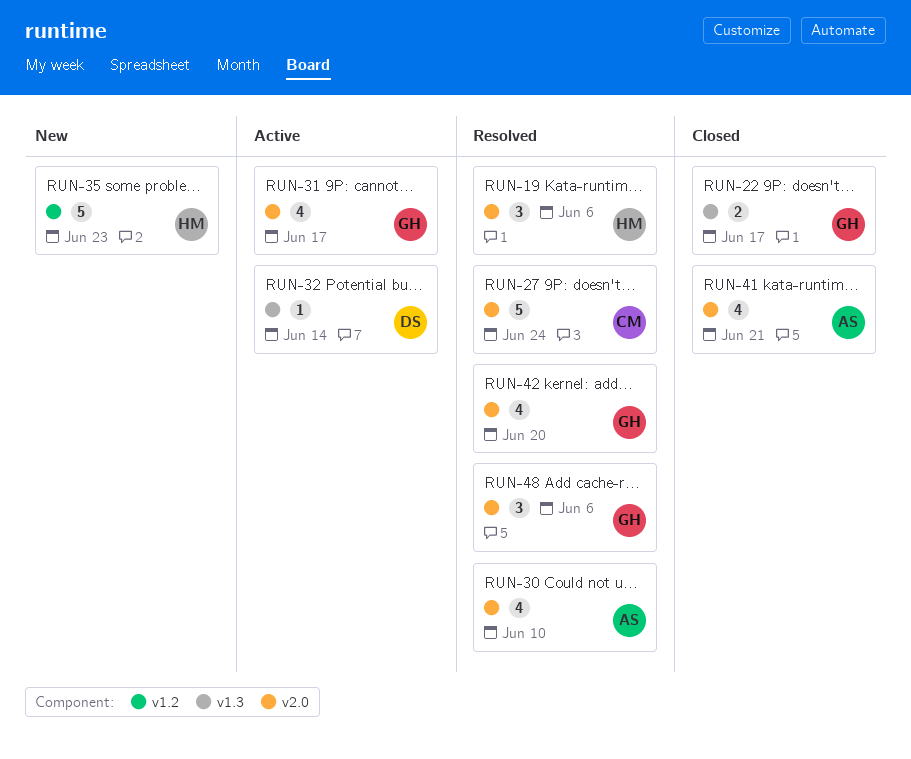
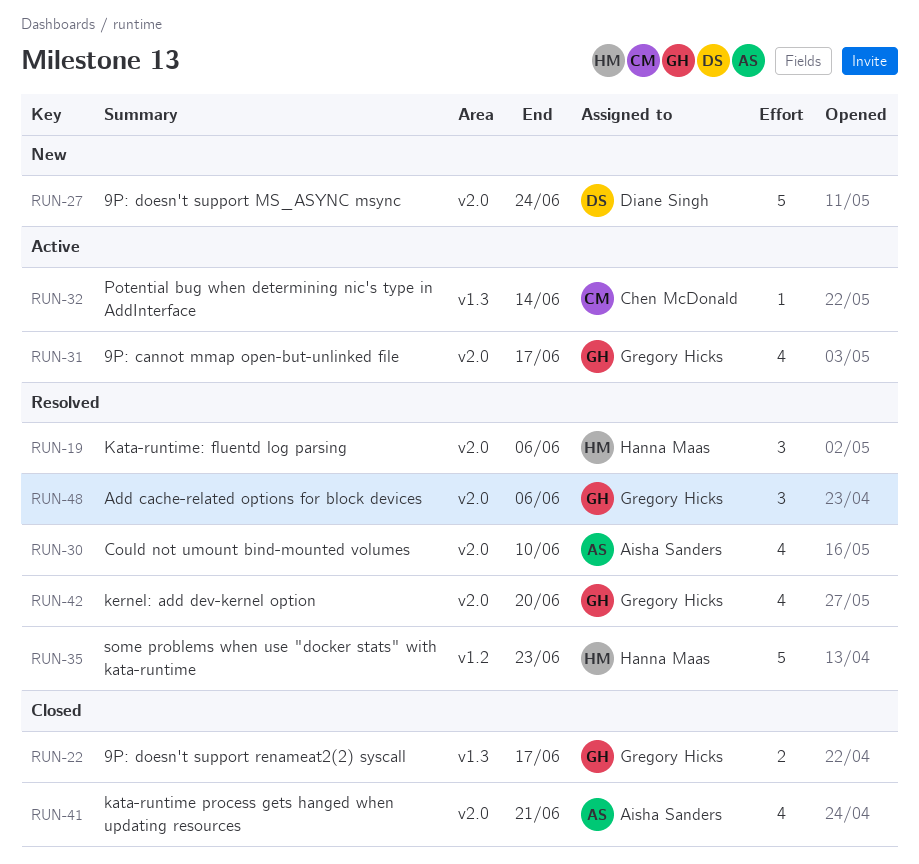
RUN-27, status: Resolved -> New
RUN-27, owner: Chen McDonald -> Diane Singh
RUN-32, owner: Diane Singh -> Chen McDonald
RUN-35, status: New -> Resolved

